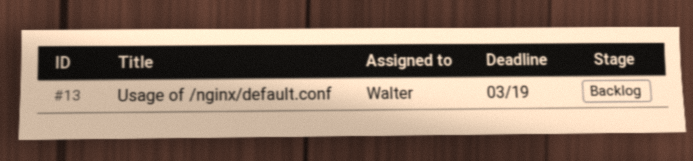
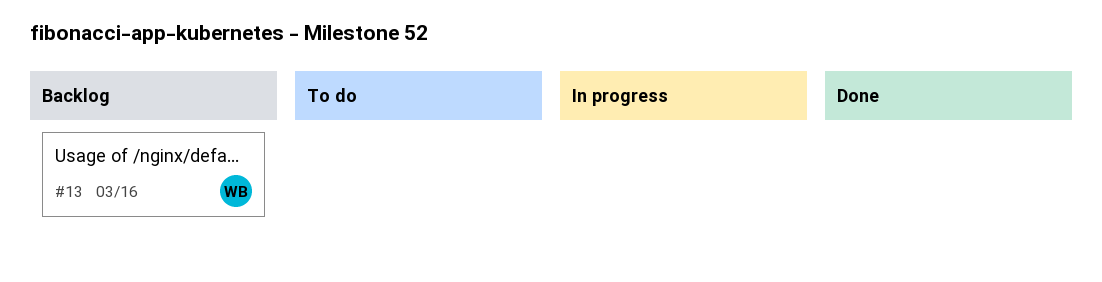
#13, due: Mar 19 -> Mar 16

